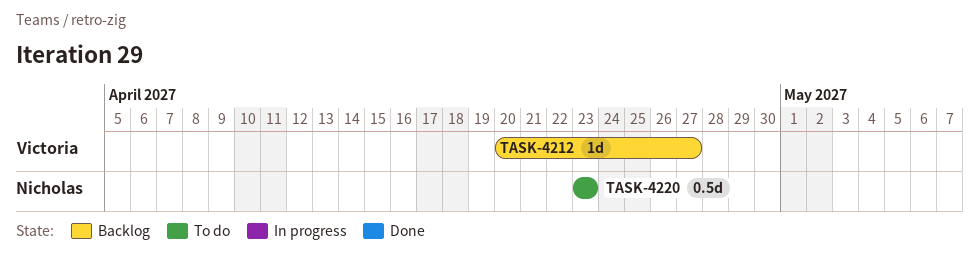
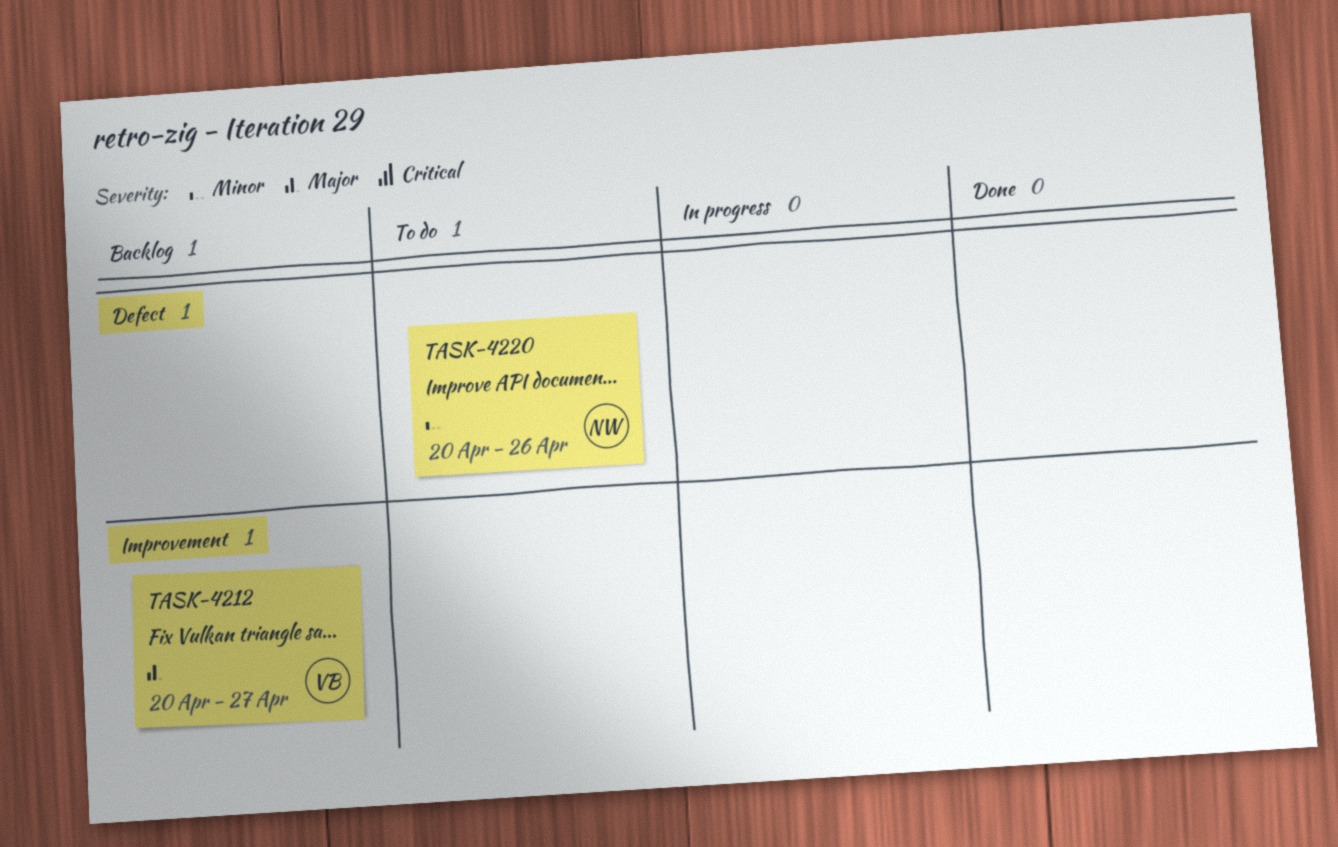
TASK-4220, start: Apr 23 -> Apr 20
TASK-4220, due: Apr 23 -> Apr 26

